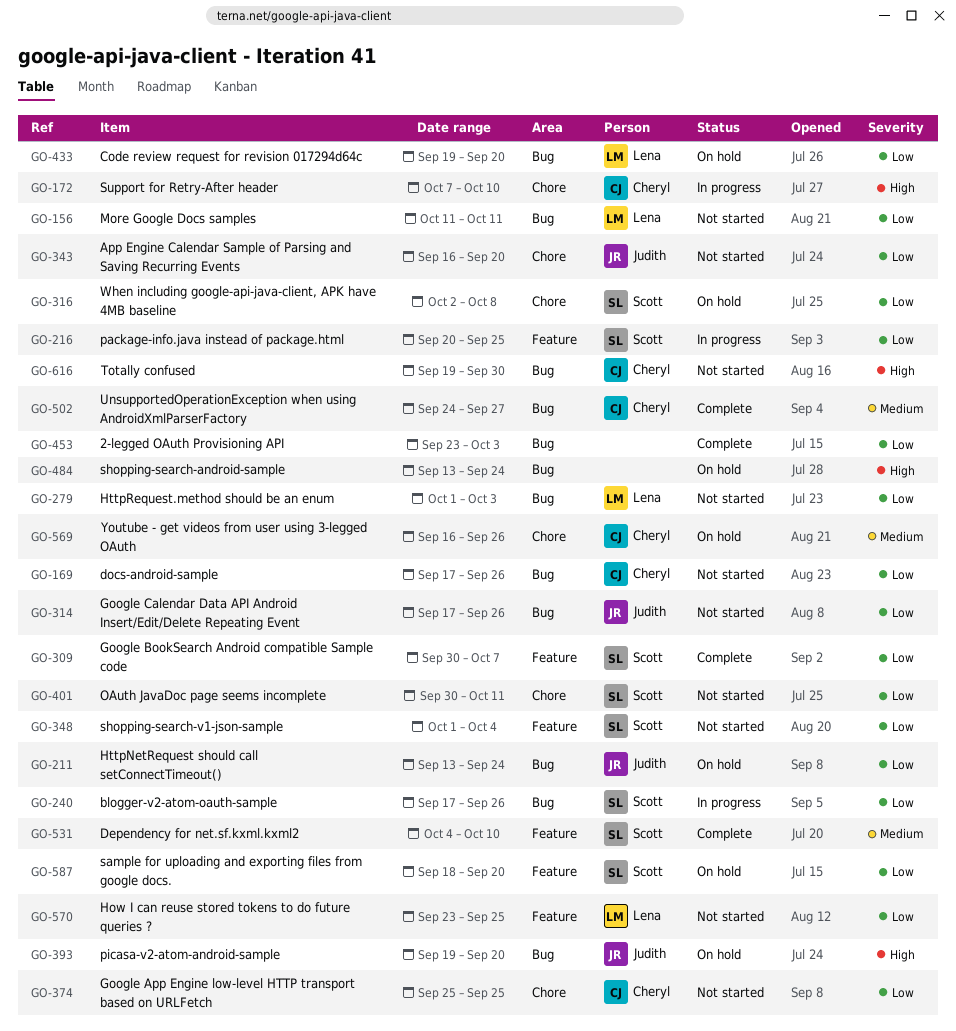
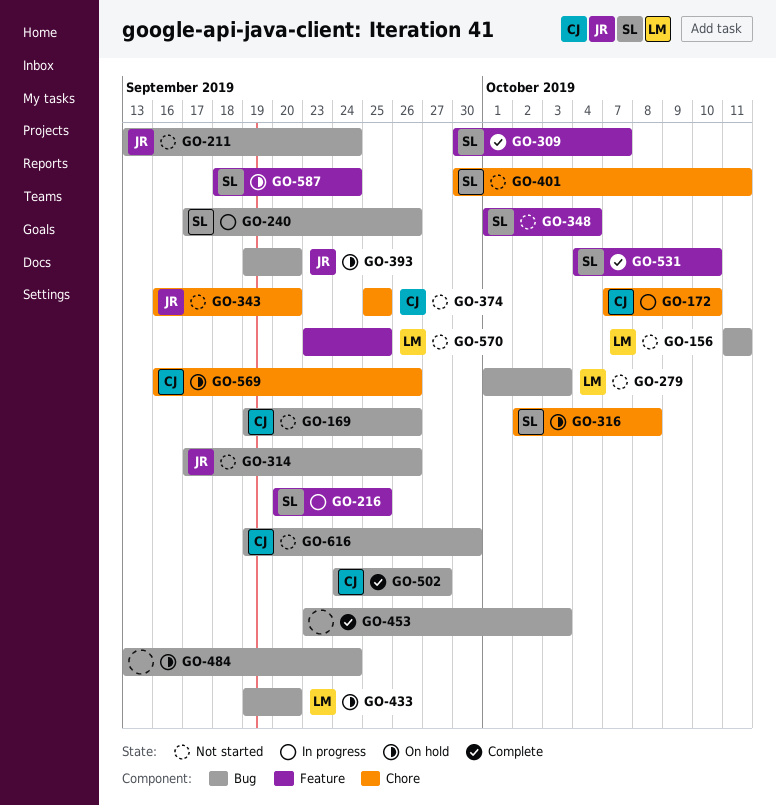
GO-169, start: Sep 17 -> Sep 19
GO-211, status: On hold -> Not started
GO-587, due: Sep 20 -> Sep 24

